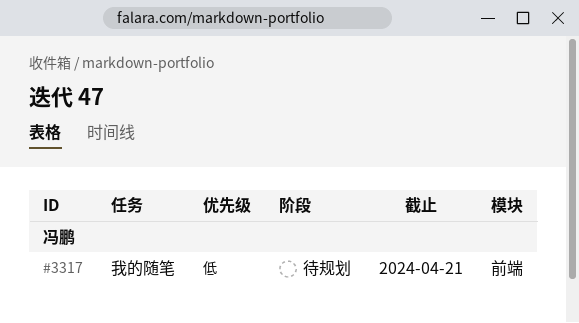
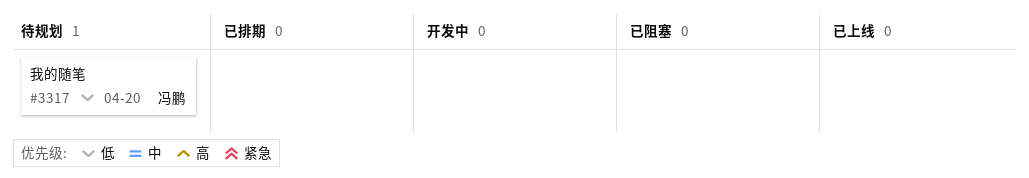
#3317, due: Apr 21 -> Apr 20

